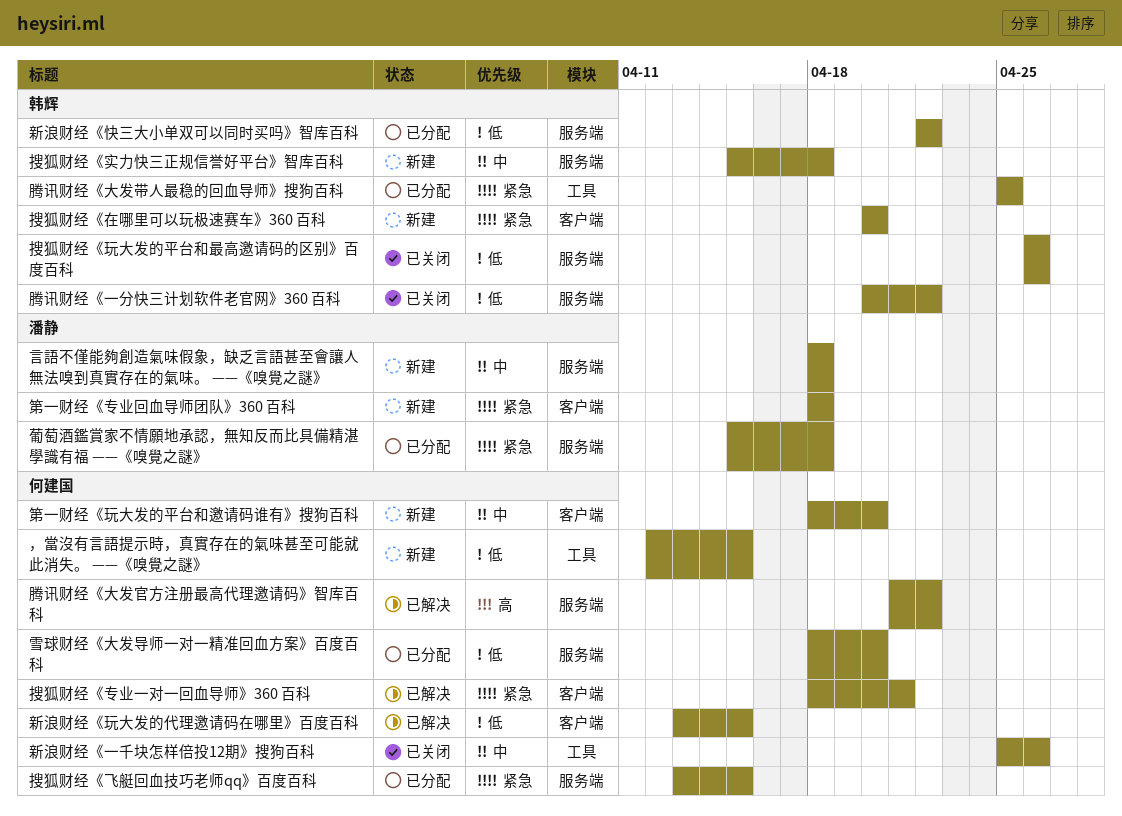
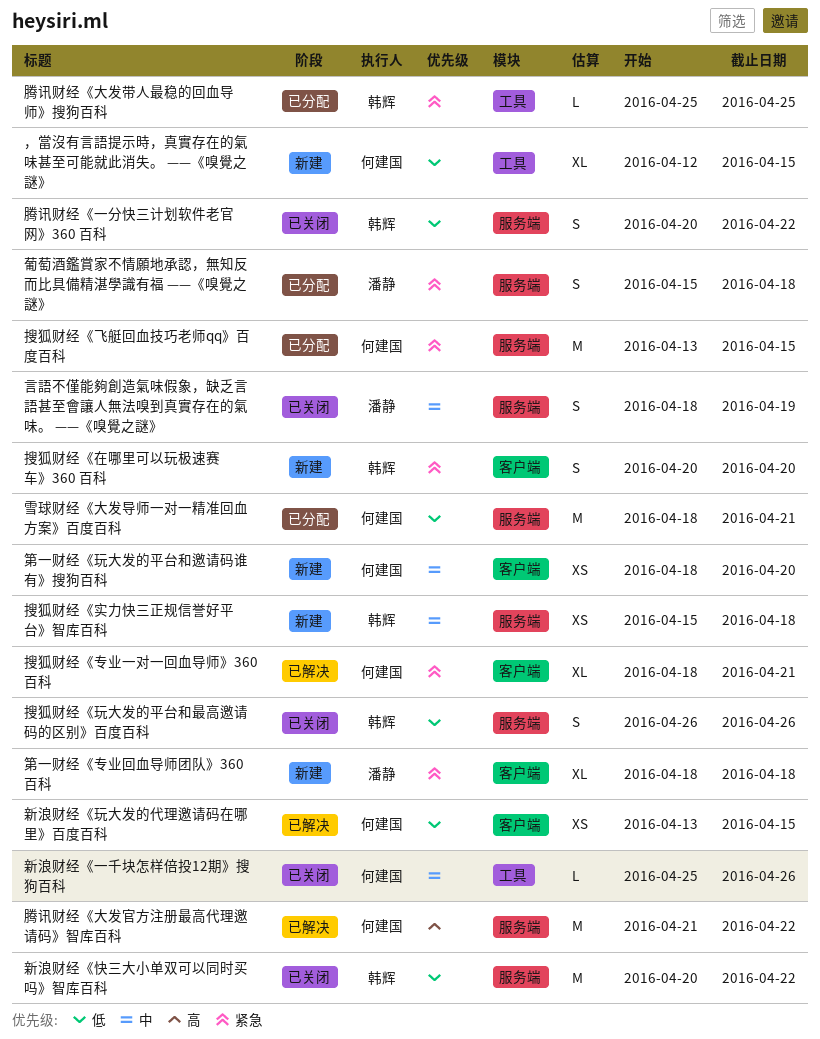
新浪财经《快三大小单双可以同时买吗》智库百科, status: 已分配 -> 已关闭
新浪财经《快三大小单双可以同时买吗》智库百科, start: Apr 22 -> Apr 20
言語不僅能夠創造氣味假象，缺乏言語甚至會讓人無法嗅到真實存在的氣味。 ——《嗅覺之謎》, status: 新建 -> 已关闭
言語不僅能夠創造氣味假象，缺乏言語甚至會讓人無法嗅到真實存在的氣味。 ——《嗅覺之謎》, due: Apr 18 -> Apr 19
雪球财经《大发导师一对一精准回血方案》百度百科, due: Apr 20 -> Apr 21

